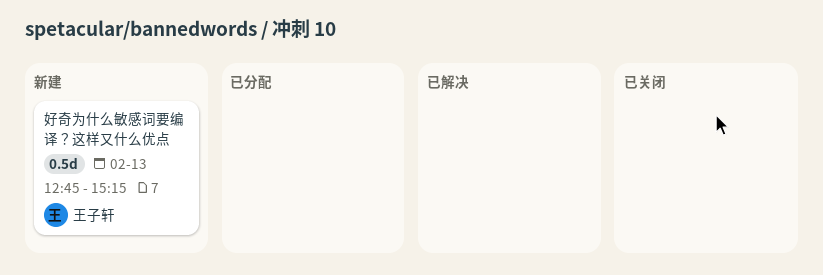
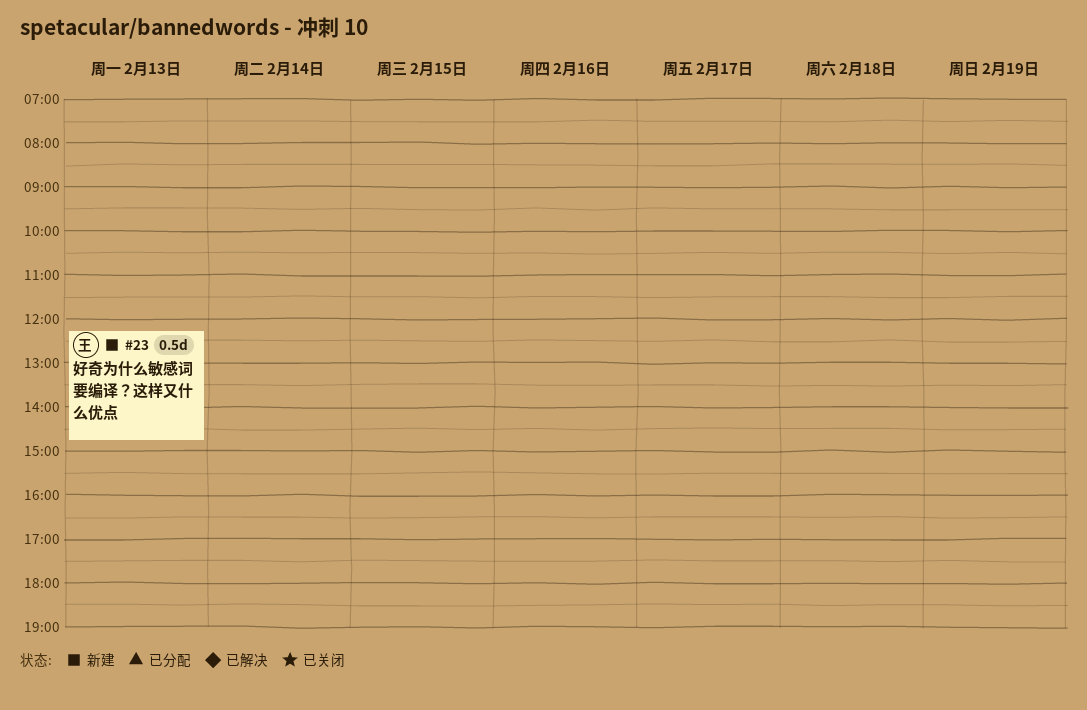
好奇为什么敏感词要编译？这样又什么优点, begins: 12:45 -> 12:15
好奇为什么敏感词要编译？这样又什么优点, ends: 15:15 -> 14:45

